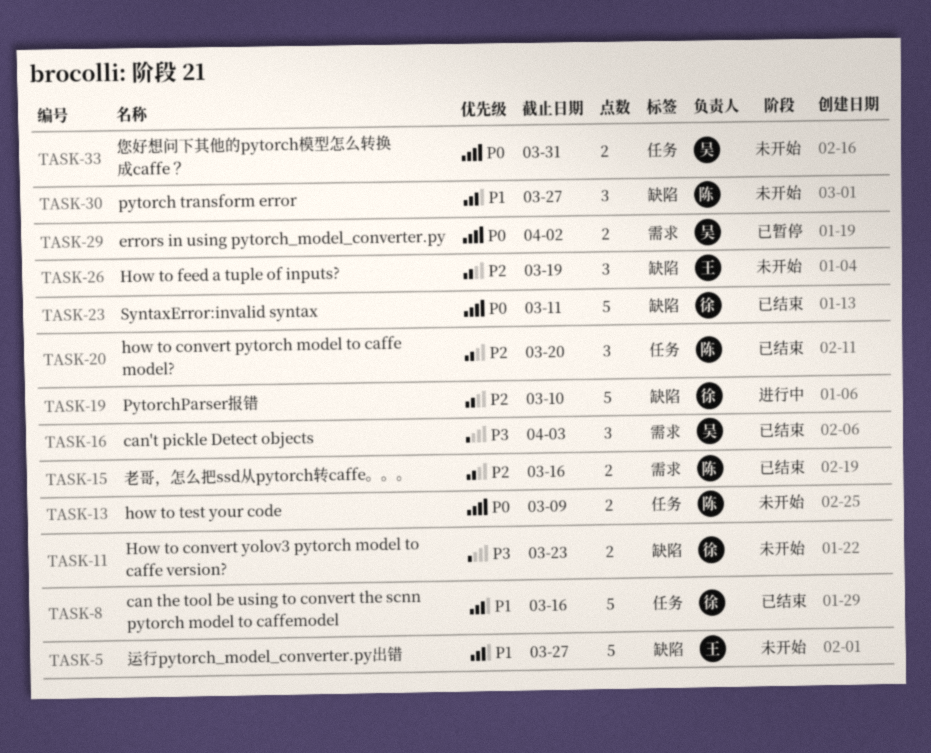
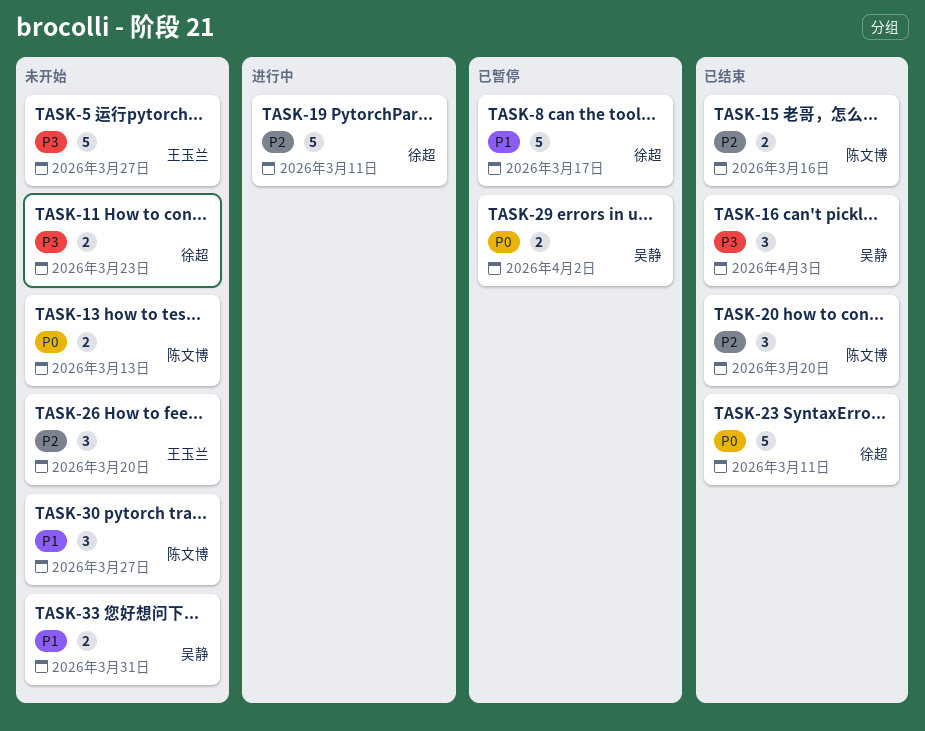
TASK-5, priority: P1 -> P3
TASK-8, status: 已结束 -> 已暂停
TASK-8, due: Mar 16 -> Mar 17
TASK-13, due: Mar 9 -> Mar 13
TASK-19, due: Mar 10 -> Mar 11
TASK-26, due: Mar 19 -> Mar 20
TASK-33, priority: P0 -> P1

